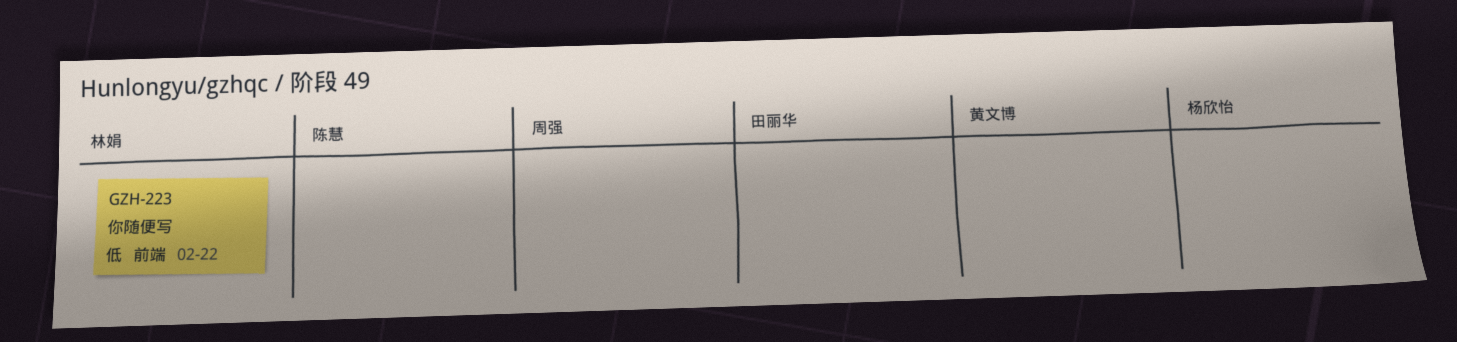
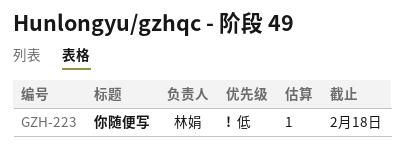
GZH-223, due: Feb 22 -> Feb 18

